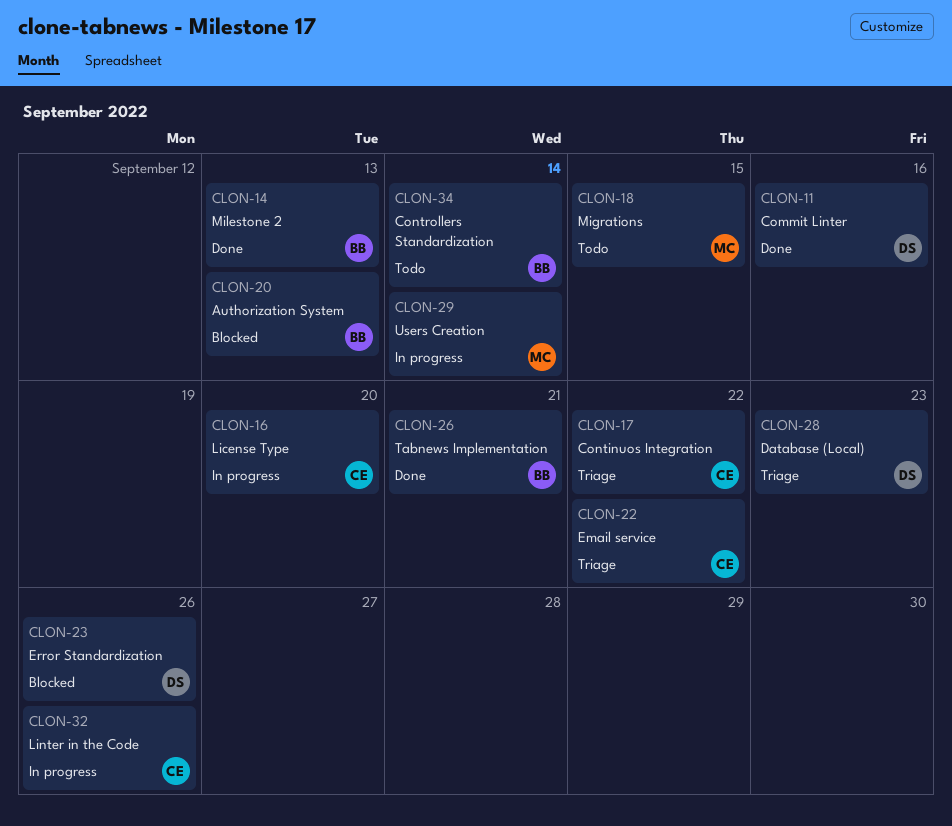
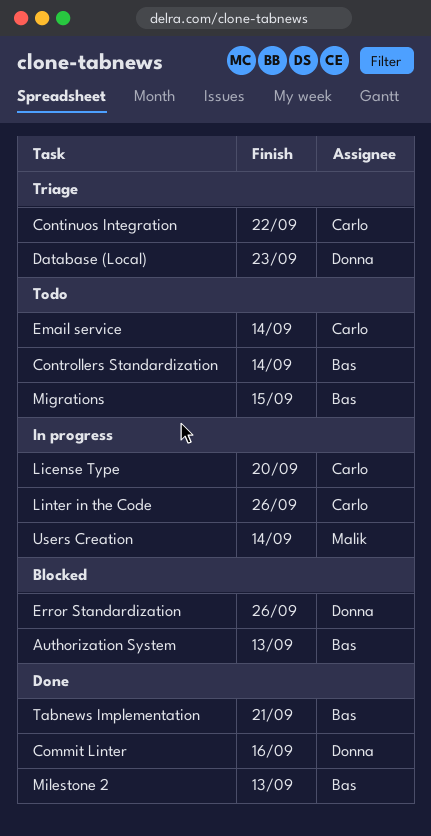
Email service, status: Triage -> Todo
Email service, due: Sep 22 -> Sep 14
Migrations, owner: Malik -> Bas

